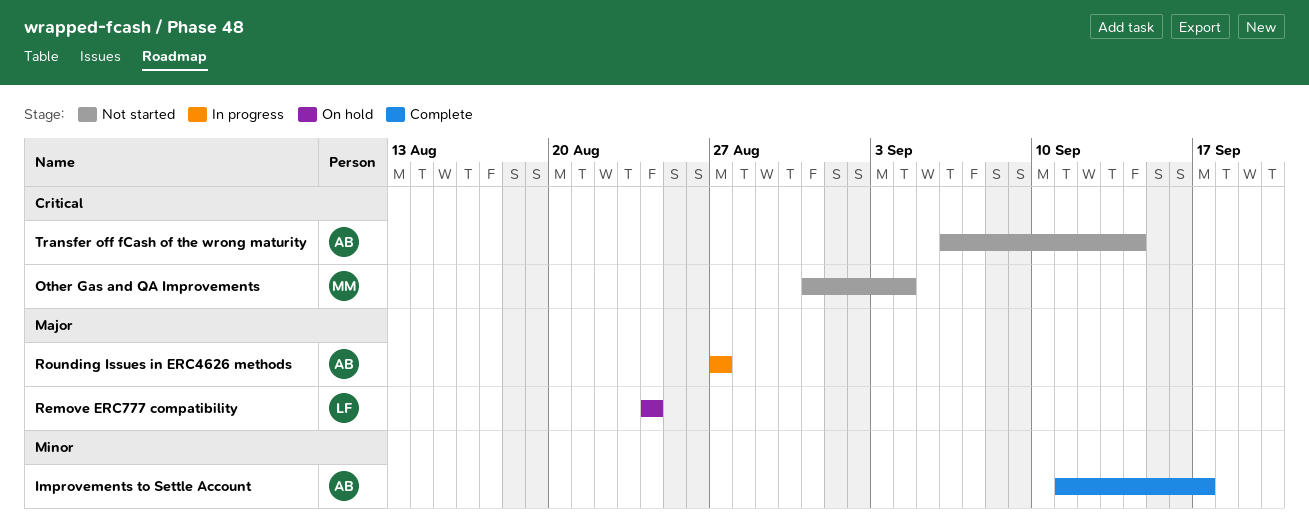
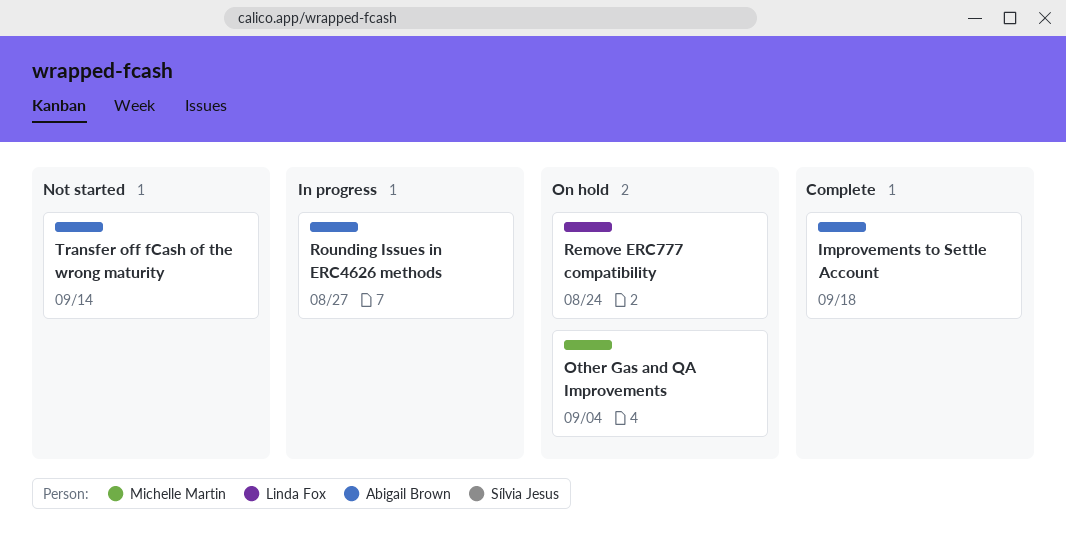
Improvements to Settle Account, due: Sep 17 -> Sep 18
Other Gas and QA Improvements, status: Not started -> On hold

